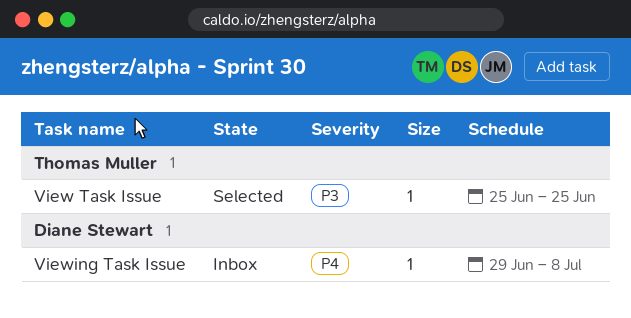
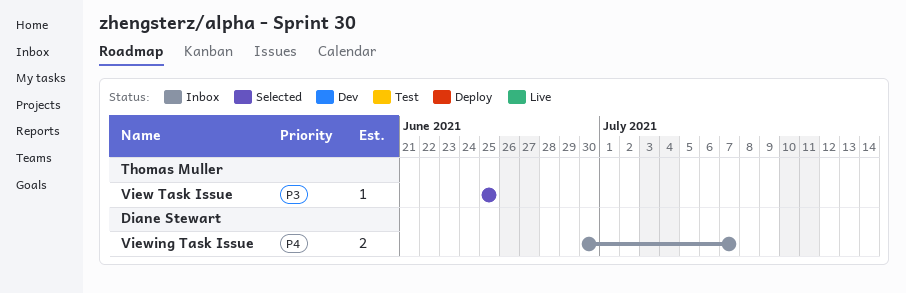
Viewing Task Issue, estimate: 1 -> 2
Viewing Task Issue, start: Jun 29 -> Jun 30
Viewing Task Issue, due: Jul 8 -> Jul 7

